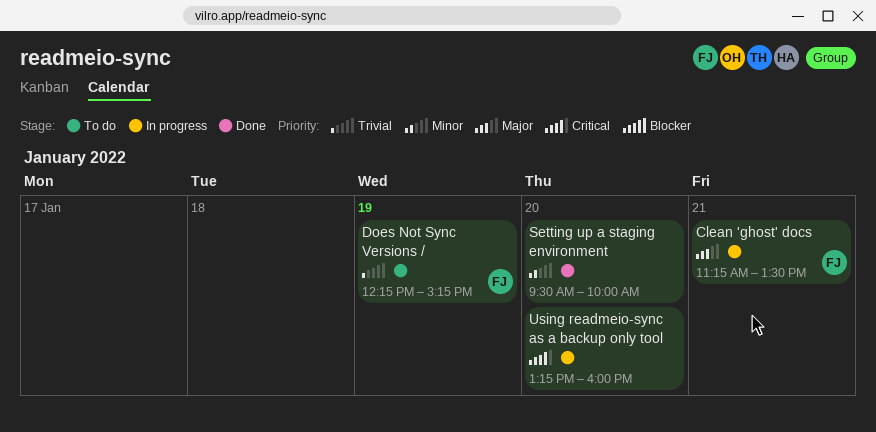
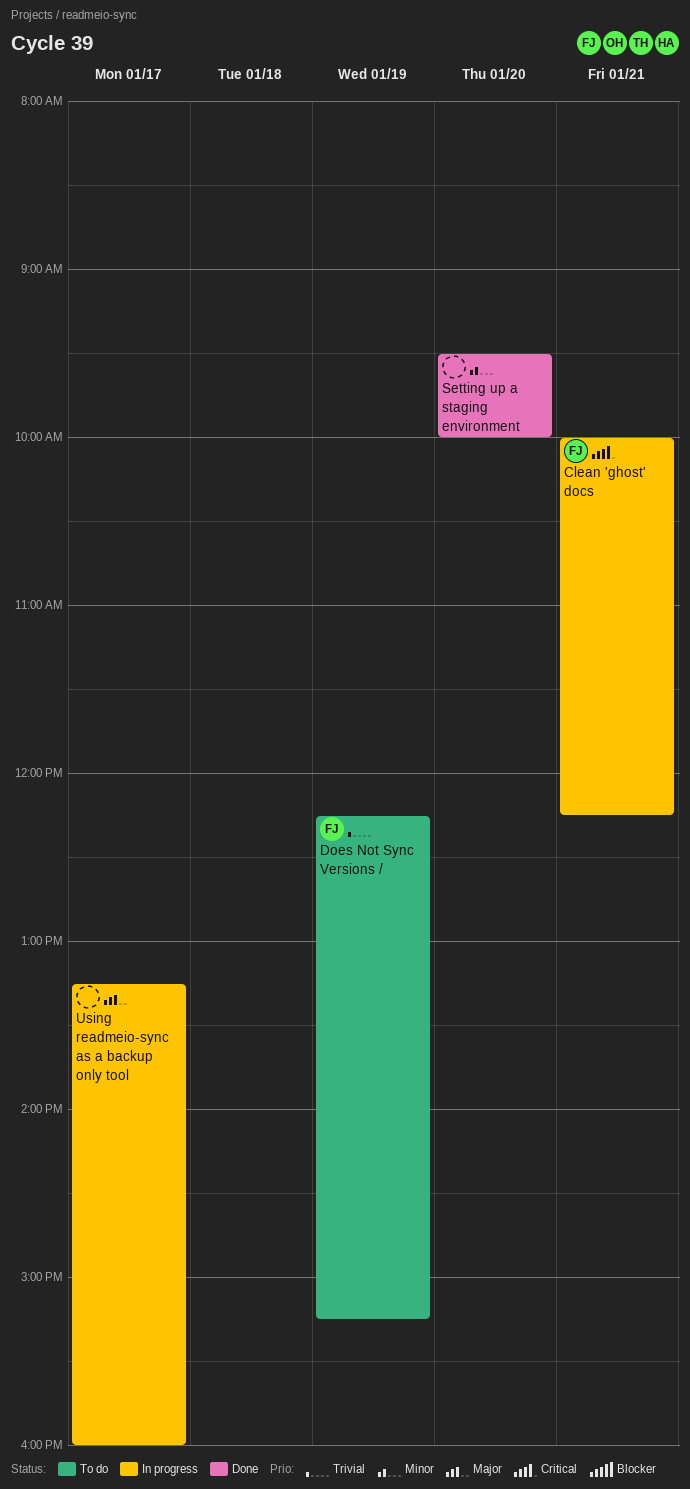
Clean 'ghost' docs, priority: Major -> Critical
Clean 'ghost' docs, begins: 11:15 -> 10:00
Clean 'ghost' docs, ends: 13:30 -> 12:15
Using readmeio-sync as a backup only tool, priority: Critical -> Major
Using readmeio-sync as a backup only tool, day: Jan 20 -> Jan 17

